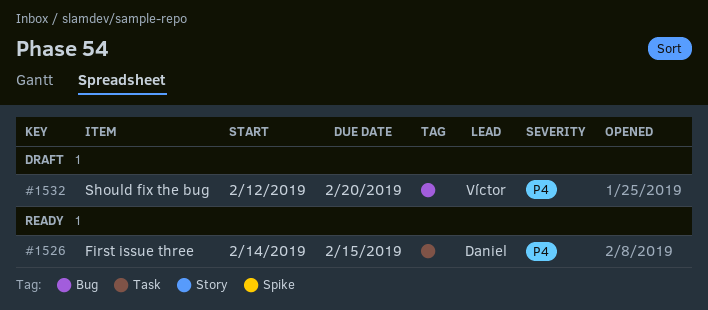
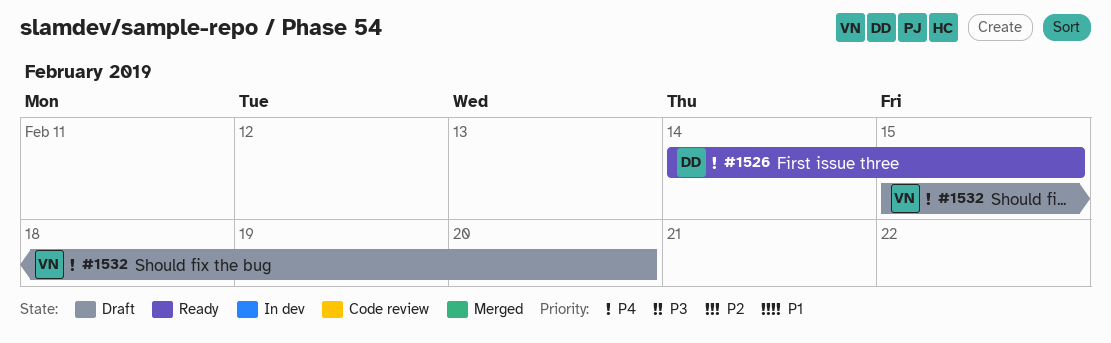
#1532, start: Feb 12 -> Feb 15

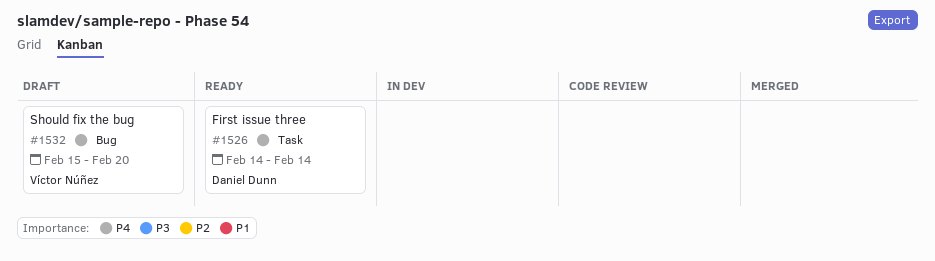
#1526, due: Feb 15 -> Feb 14

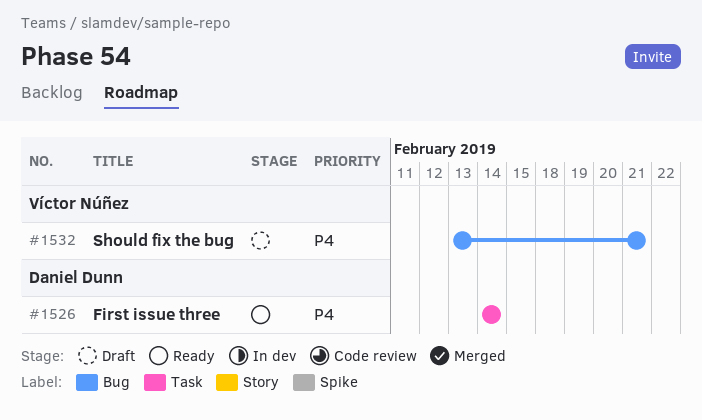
#1532, start: Feb 15 -> Feb 13
#1532, due: Feb 20 -> Feb 21

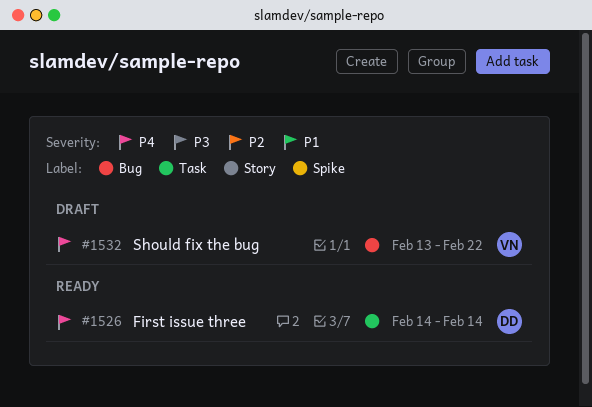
#1532, due: Feb 21 -> Feb 22

